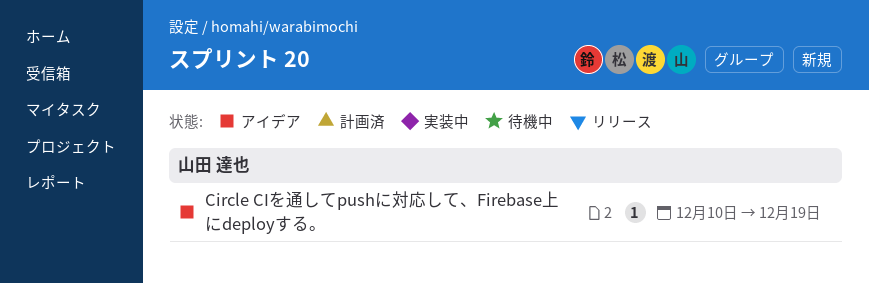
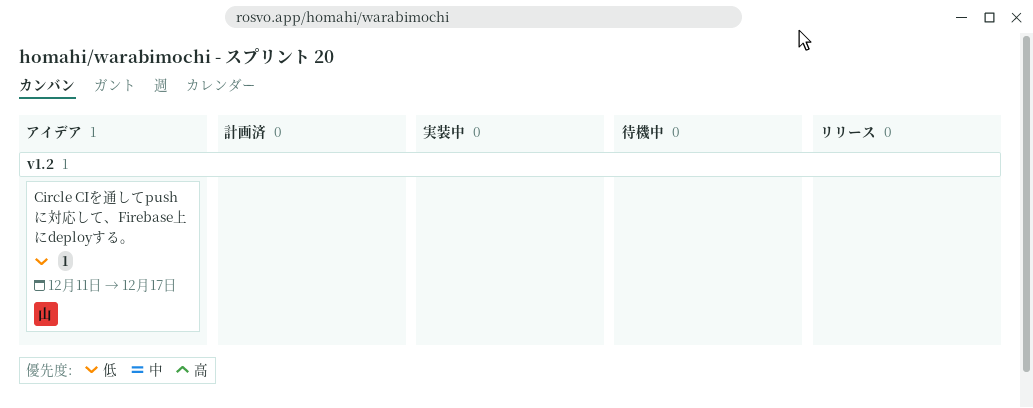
Circle CIを通してpushに対応して、Firebase上にdeployする。, start: Dec 10 -> Dec 11
Circle CIを通してpushに対応して、Firebase上にdeployする。, due: Dec 19 -> Dec 17

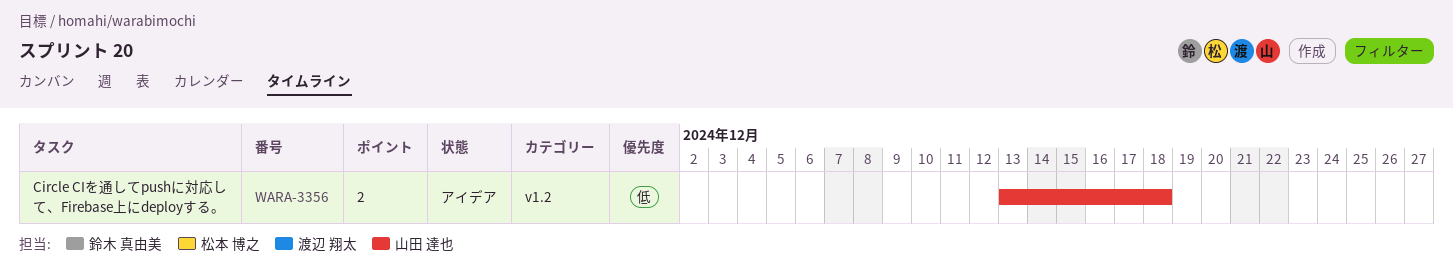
Circle CIを通してpushに対応して、Firebase上にdeployする。, estimate: 1 -> 2
Circle CIを通してpushに対応して、Firebase上にdeployする。, start: Dec 11 -> Dec 13
Circle CIを通してpushに対応して、Firebase上にdeployする。, due: Dec 17 -> Dec 18

